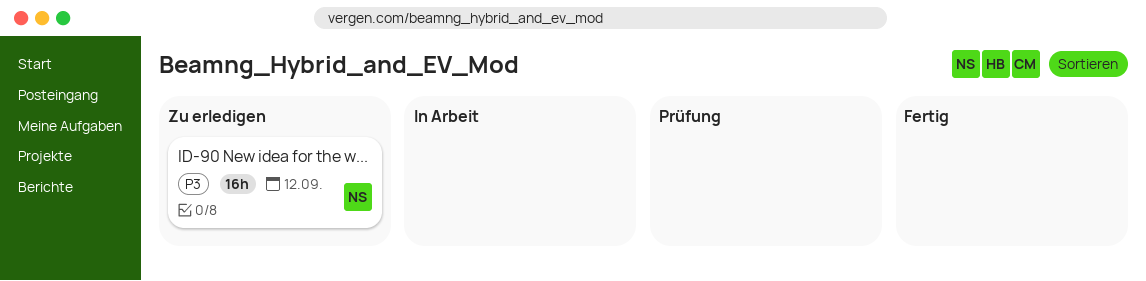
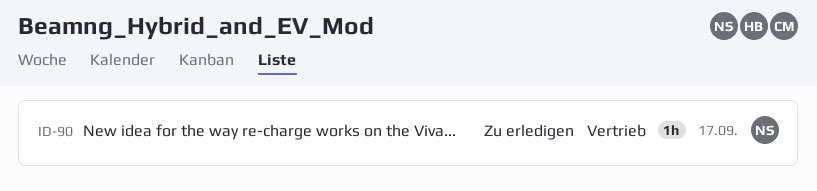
ID-90, estimate: 16h -> 1h
ID-90, due: Sep 12 -> Sep 17

